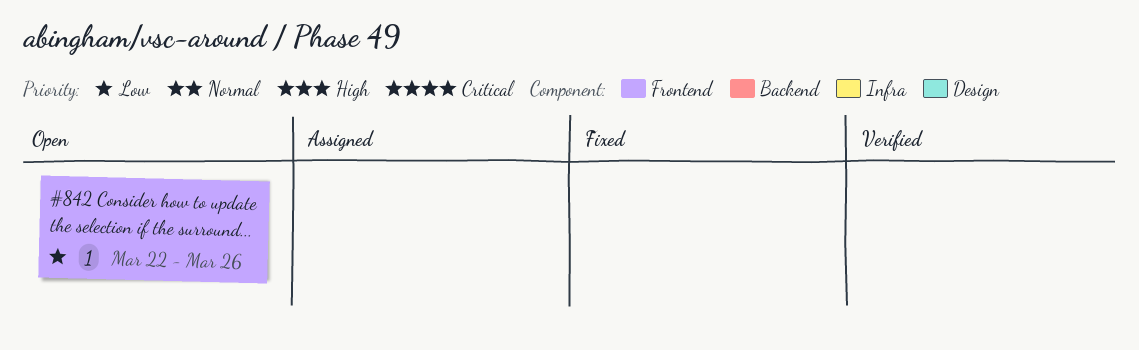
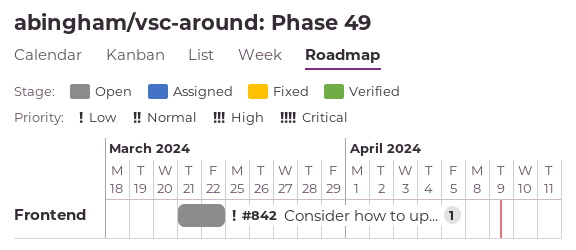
#842, start: Mar 22 -> Mar 21
#842, due: Mar 26 -> Mar 22

